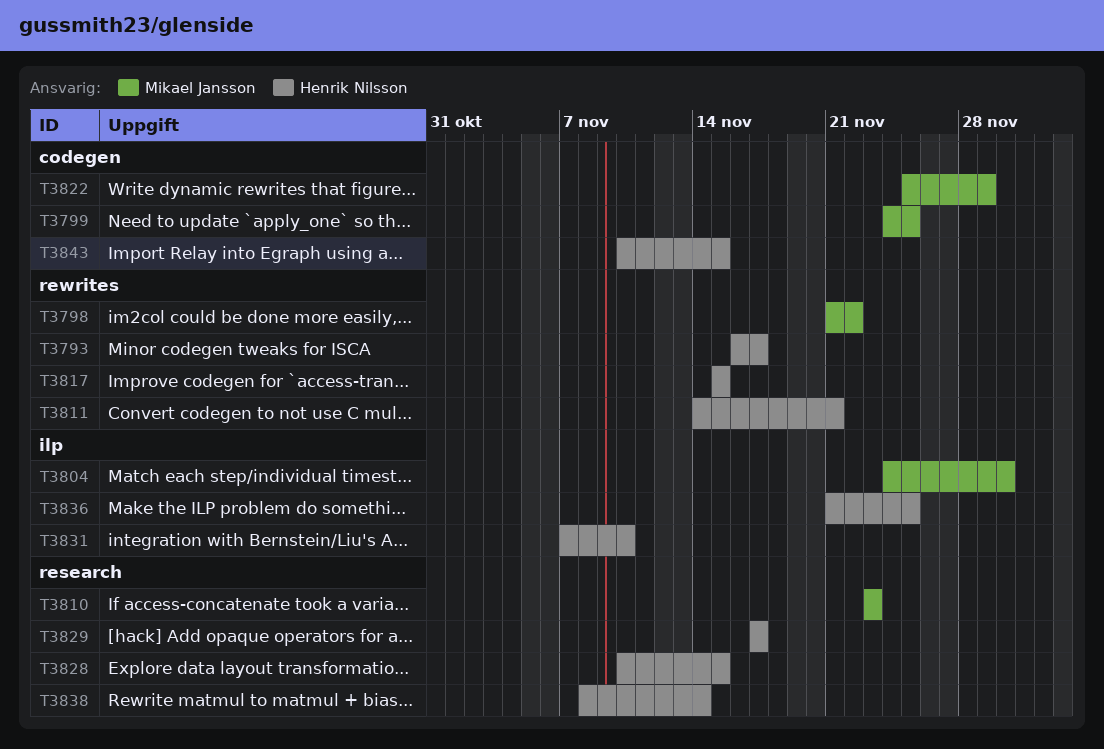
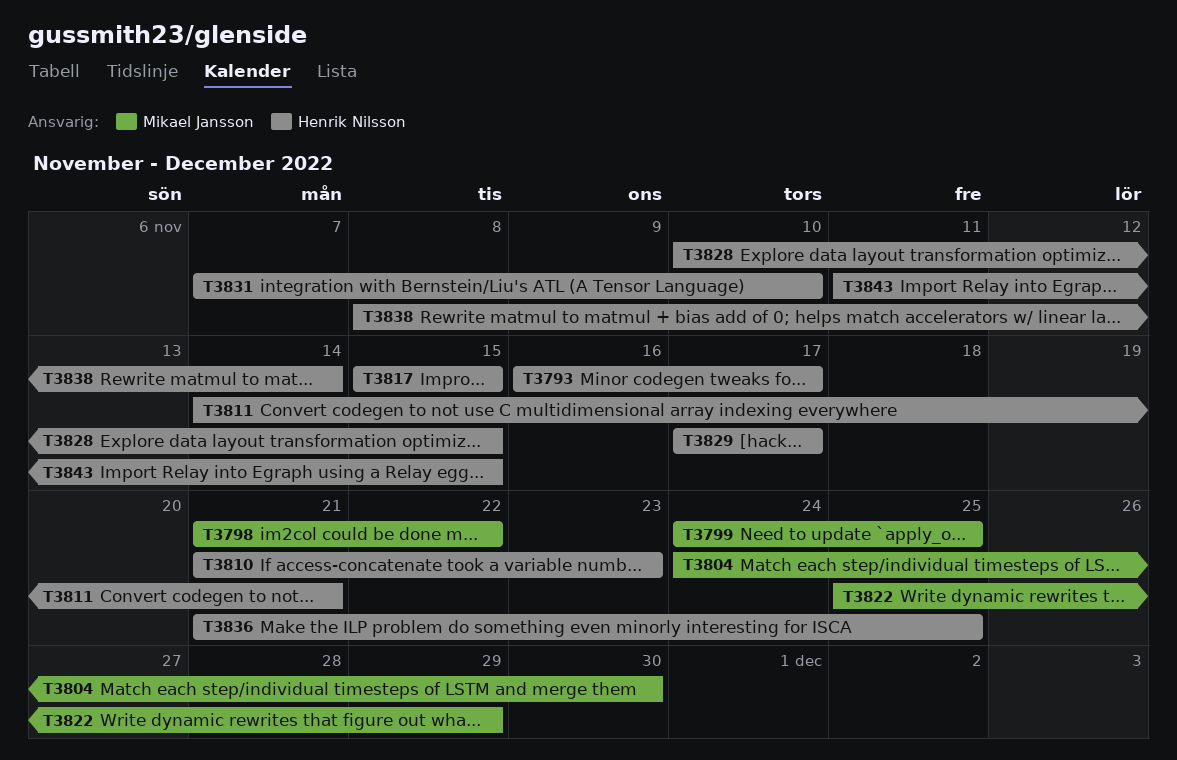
T3810, owner: Mikael Jansson -> Henrik Nilsson
T3810, start: Nov 23 -> Nov 21
T3843, start: Nov 10 -> Nov 11

